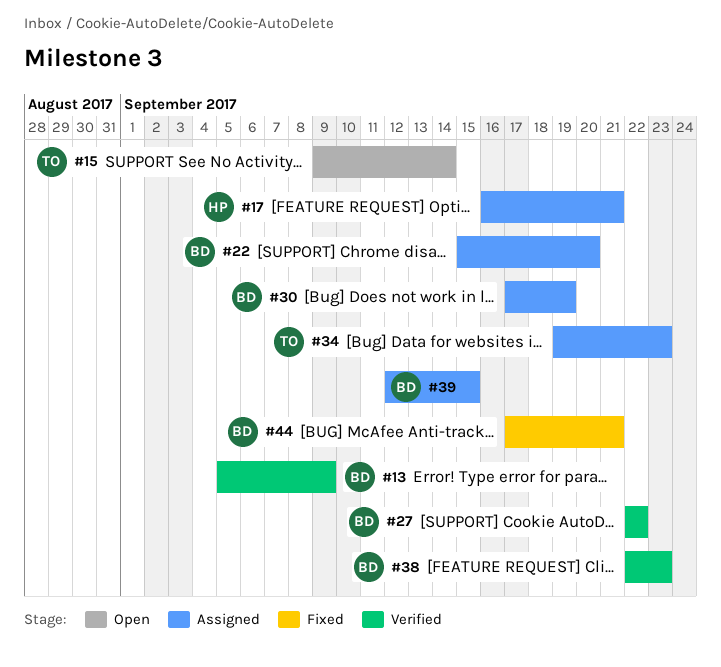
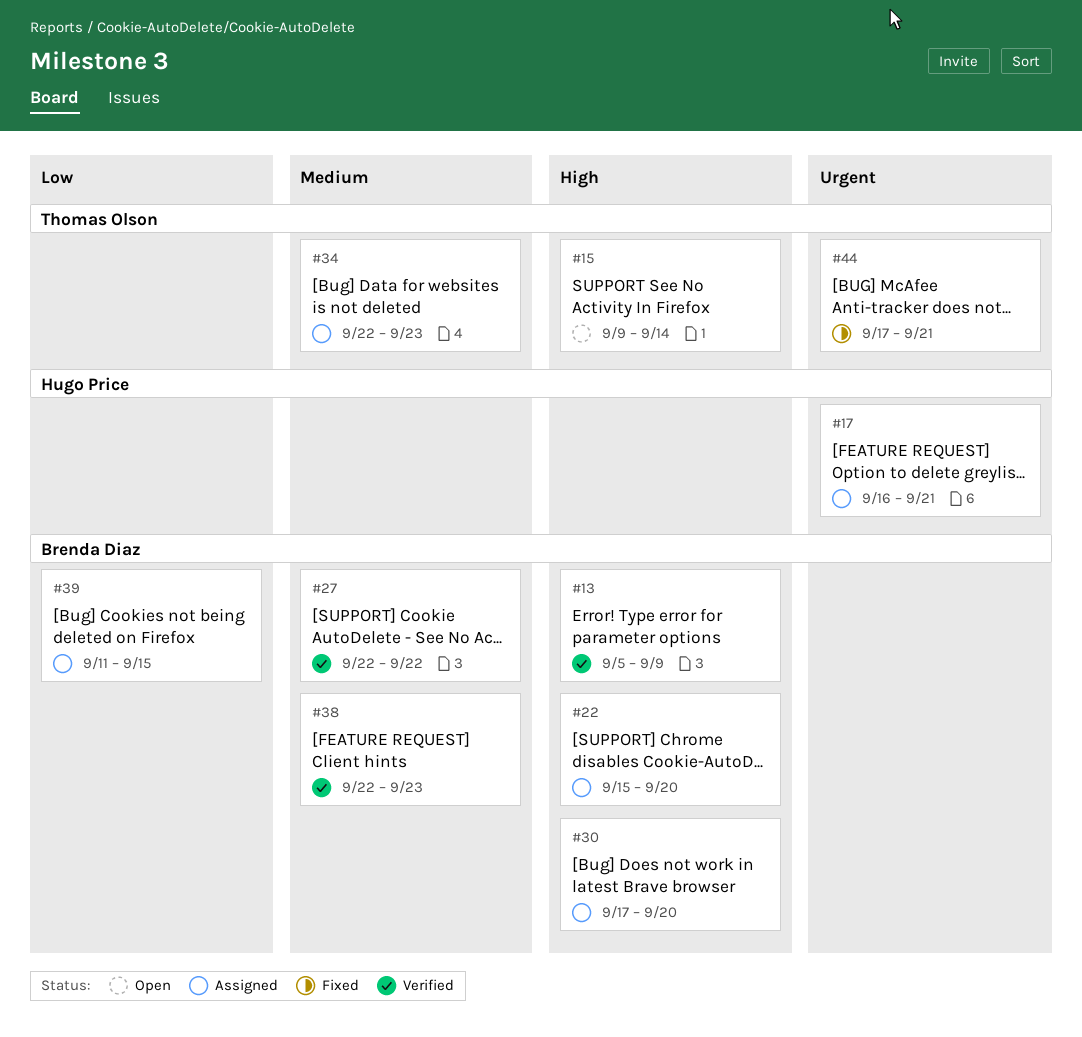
#30, due: Sep 19 -> Sep 20
#34, start: Sep 19 -> Sep 22
#39, start: Sep 12 -> Sep 11
#44, owner: Brenda Diaz -> Thomas Olson

